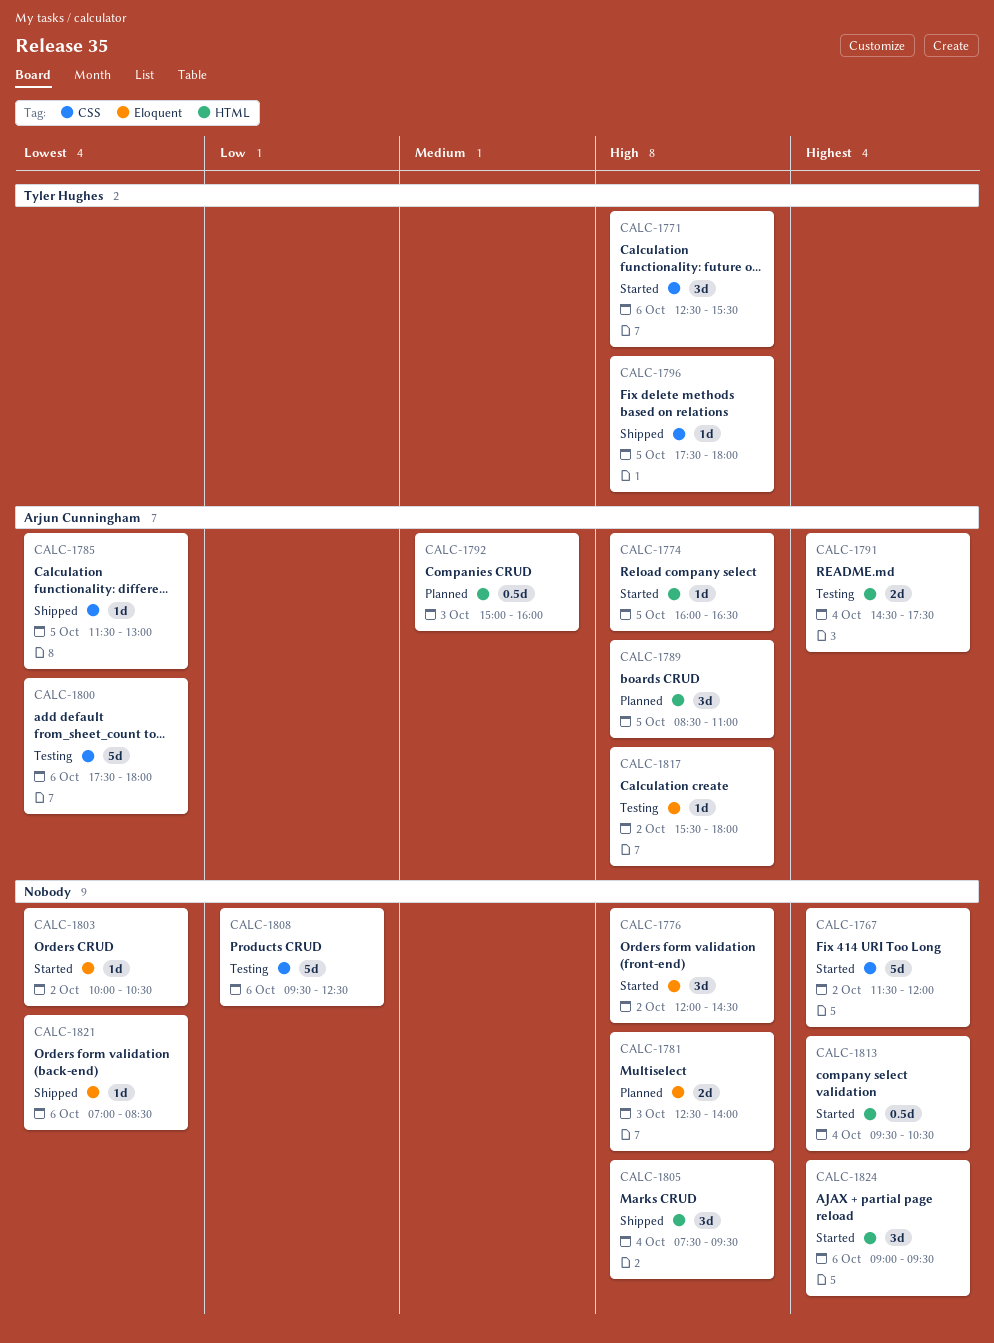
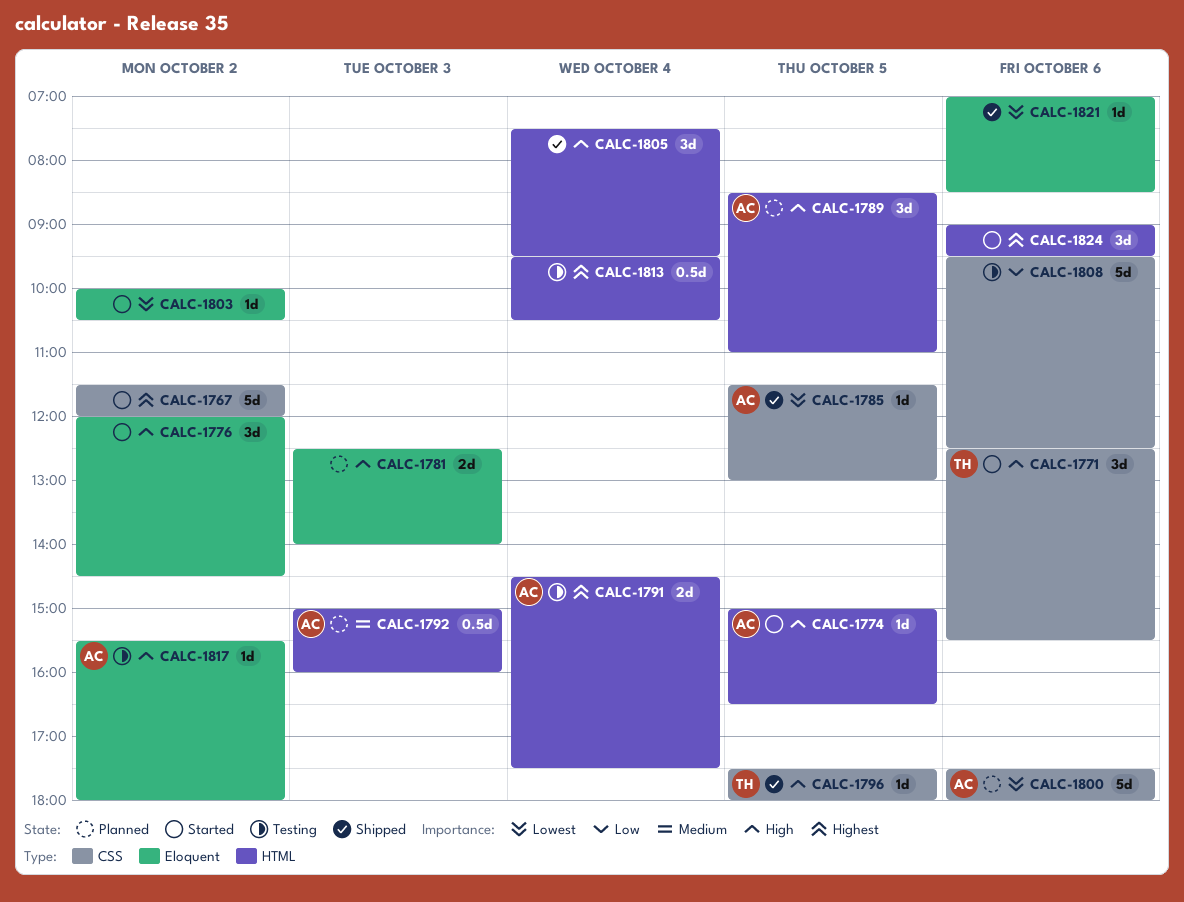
CALC-1774, begins: 16:00 -> 15:00
CALC-1800, status: Testing -> Planned
CALC-1813, status: Started -> Testing

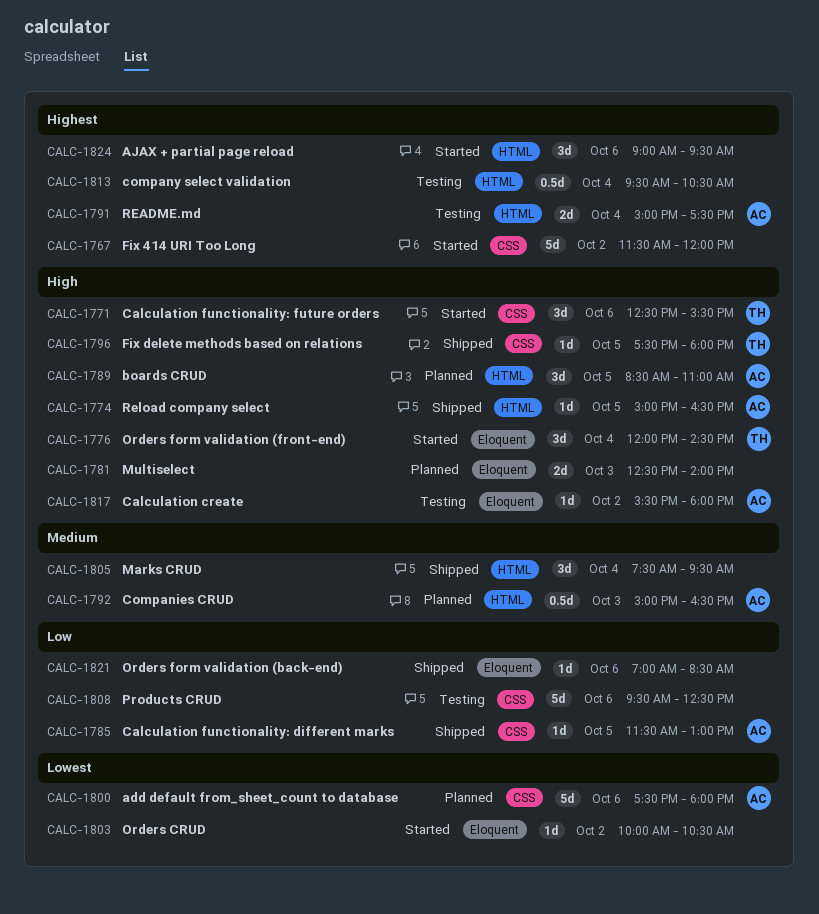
CALC-1774, status: Started -> Shipped
CALC-1776, owner: none -> TH
CALC-1776, day: Oct 2 -> Oct 4
CALC-1785, priority: Lowest -> Low
CALC-1791, begins: 14:30 -> 15:00
CALC-1792, ends: 16:00 -> 16:30
CALC-1805, priority: High -> Medium
CALC-1821, priority: Lowest -> Low

